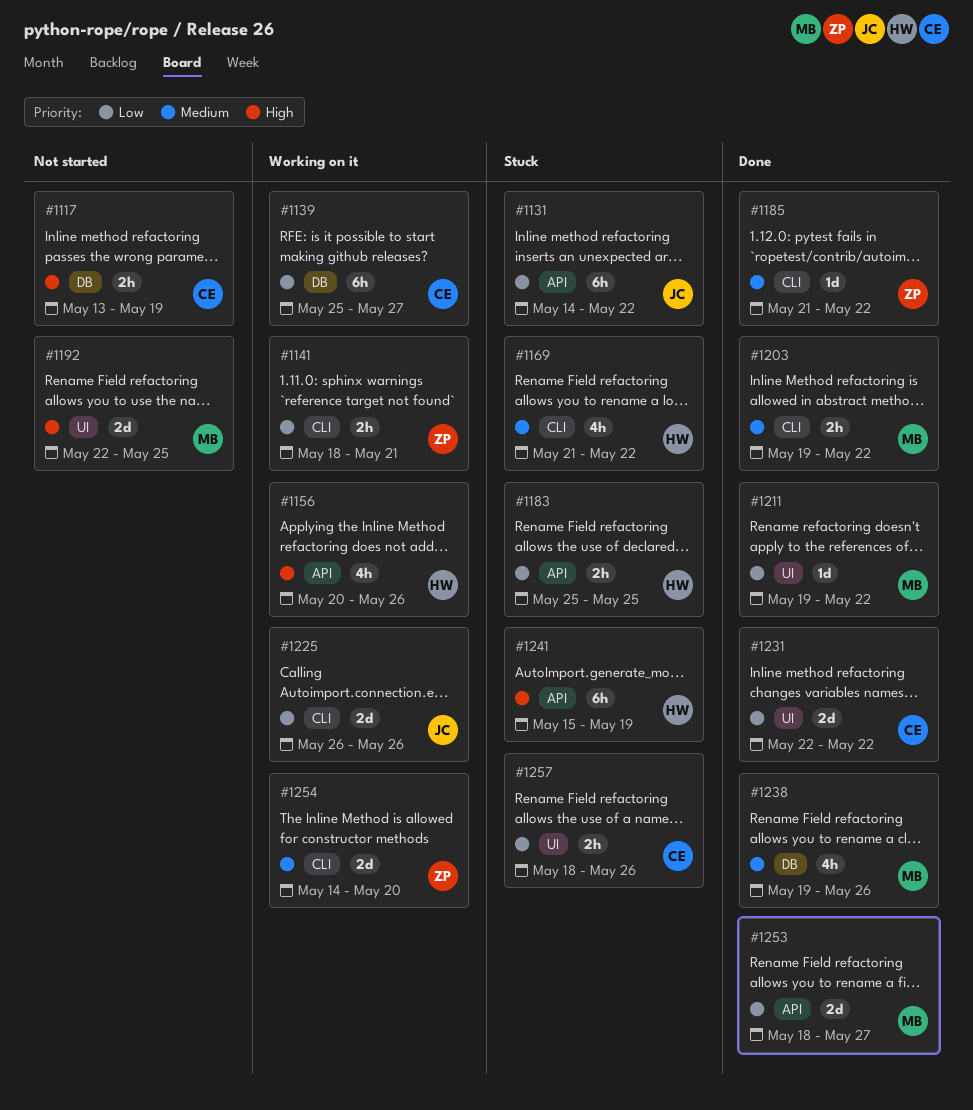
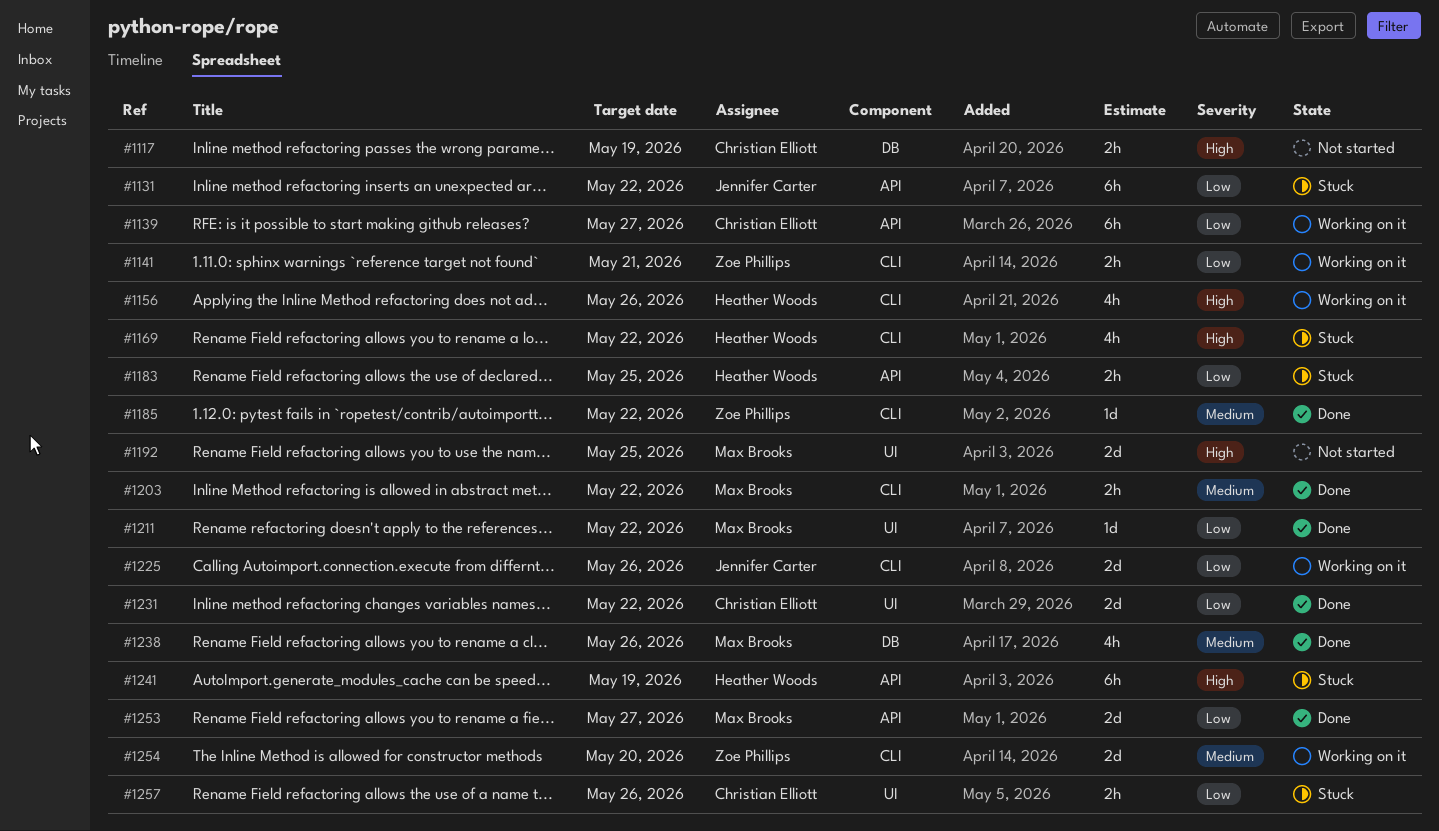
#1139, label: DB -> API
#1156, label: API -> CLI
#1169, priority: Medium -> High

